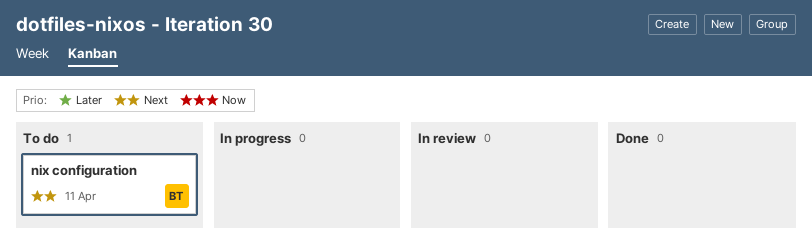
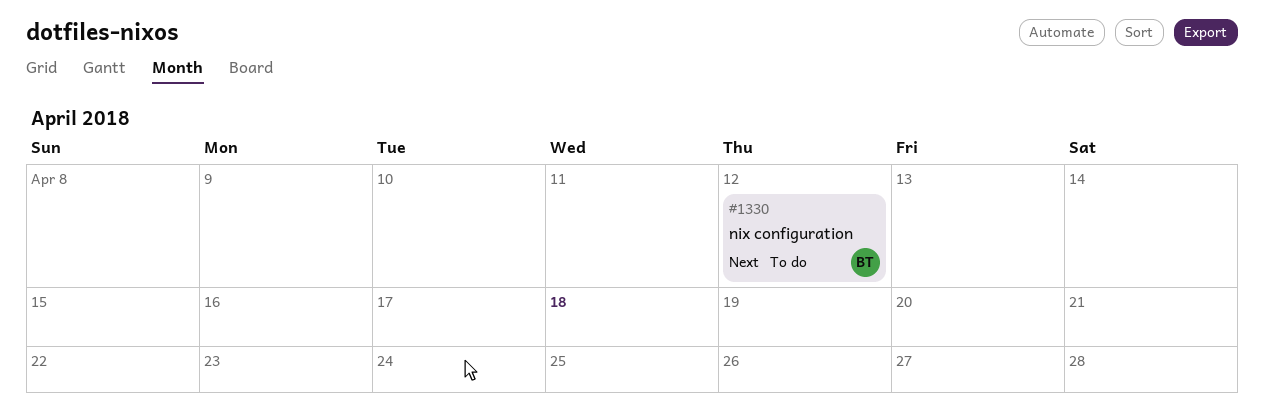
nix configuration, due: Apr 11 -> Apr 12

